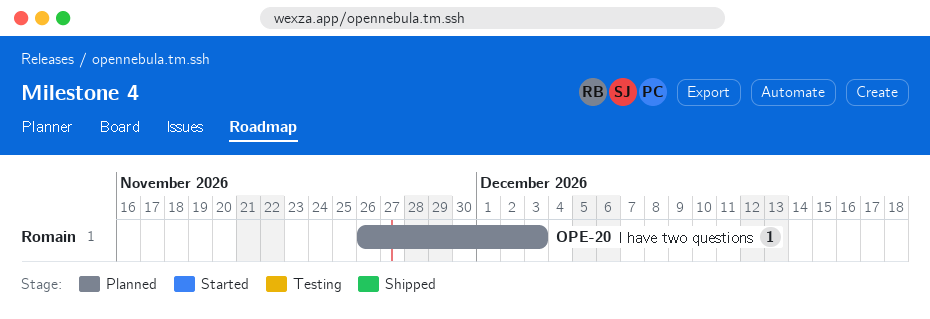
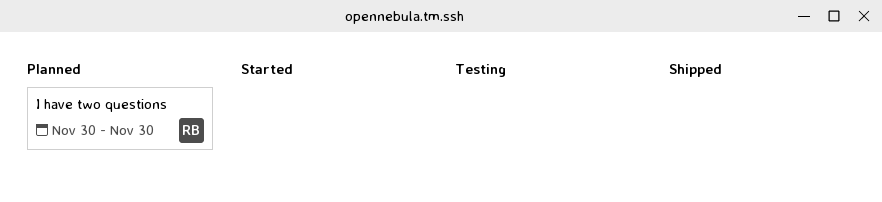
I have two questions, start: Nov 26 -> Nov 30
I have two questions, due: Dec 3 -> Nov 30

